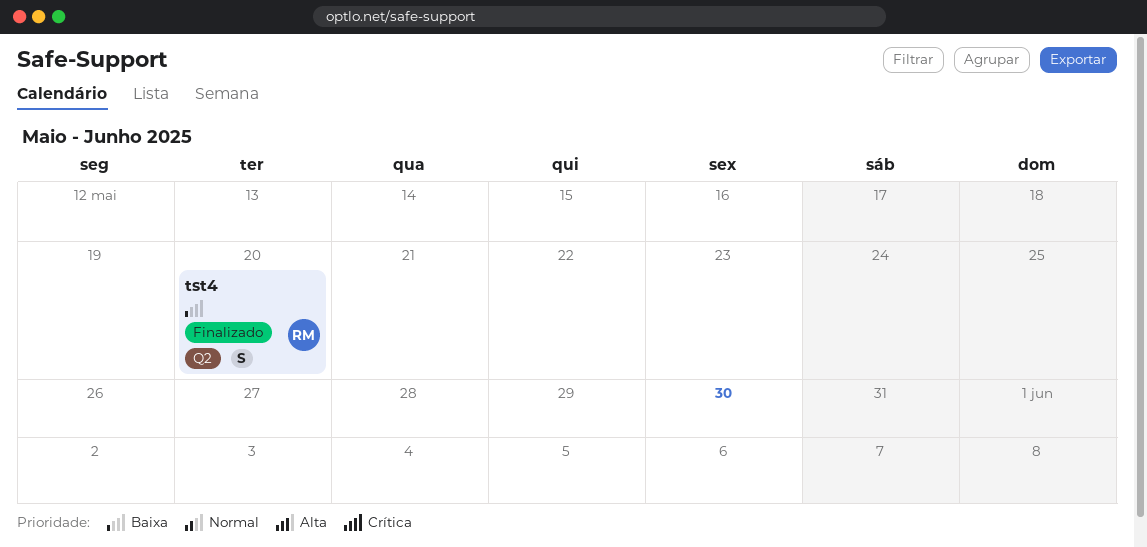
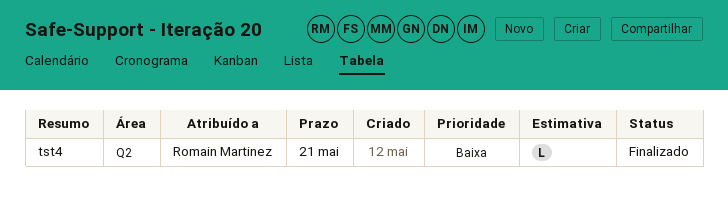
tst4, estimate: S -> L
tst4, due: May 20 -> May 21

